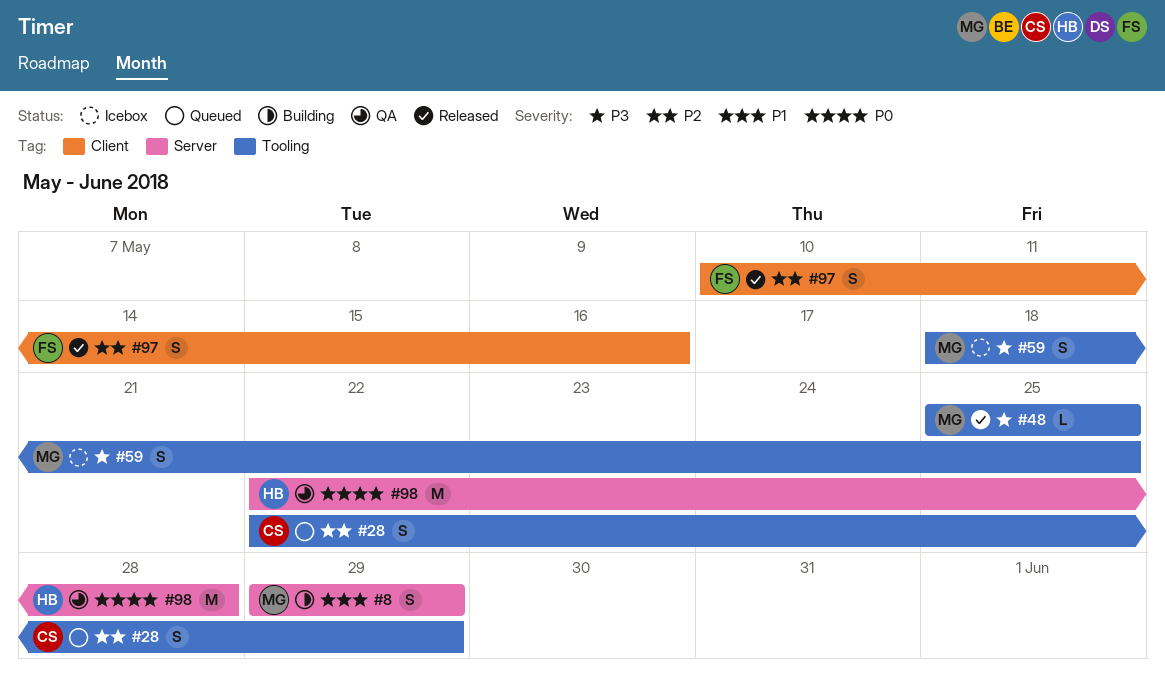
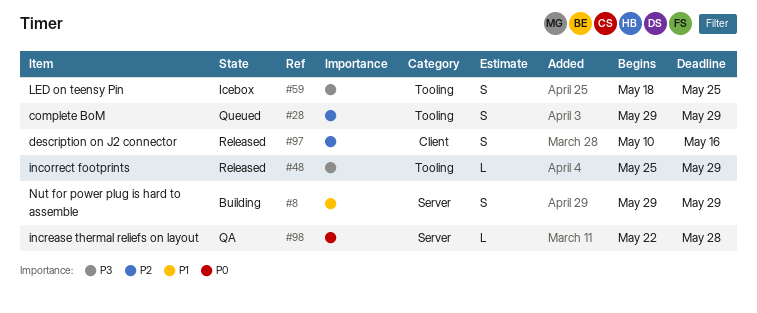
#28, start: May 22 -> May 29
#48, due: May 25 -> May 29
#98, estimate: M -> L

